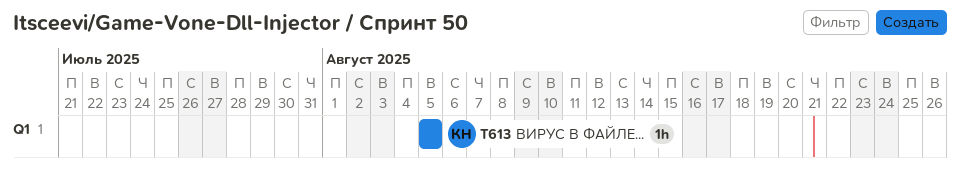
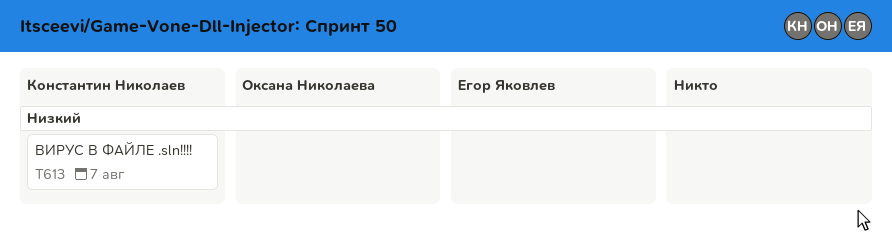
T613, due: Aug 5 -> Aug 7

